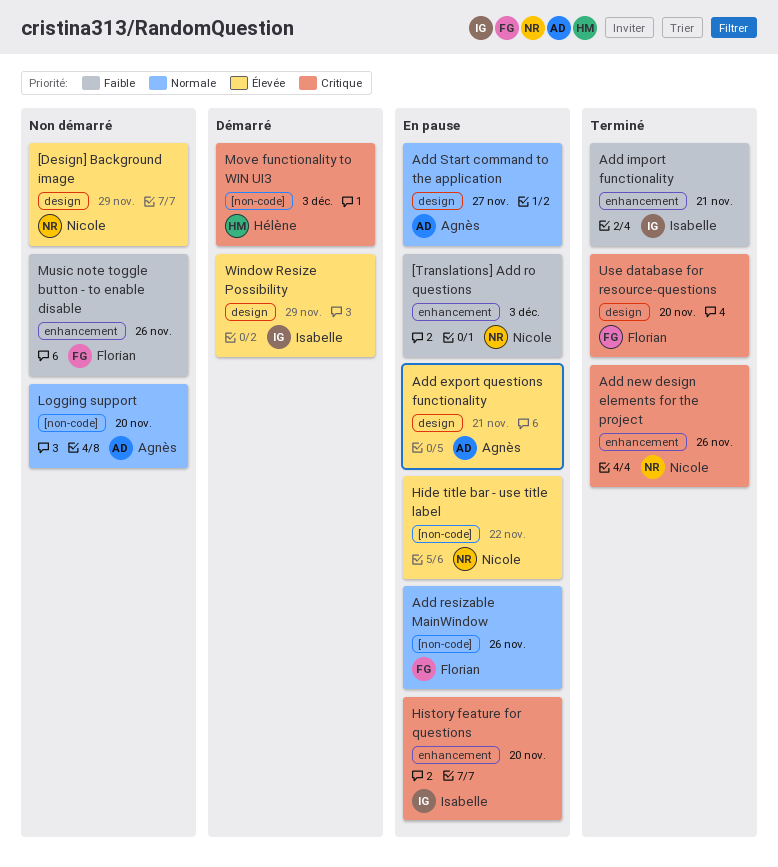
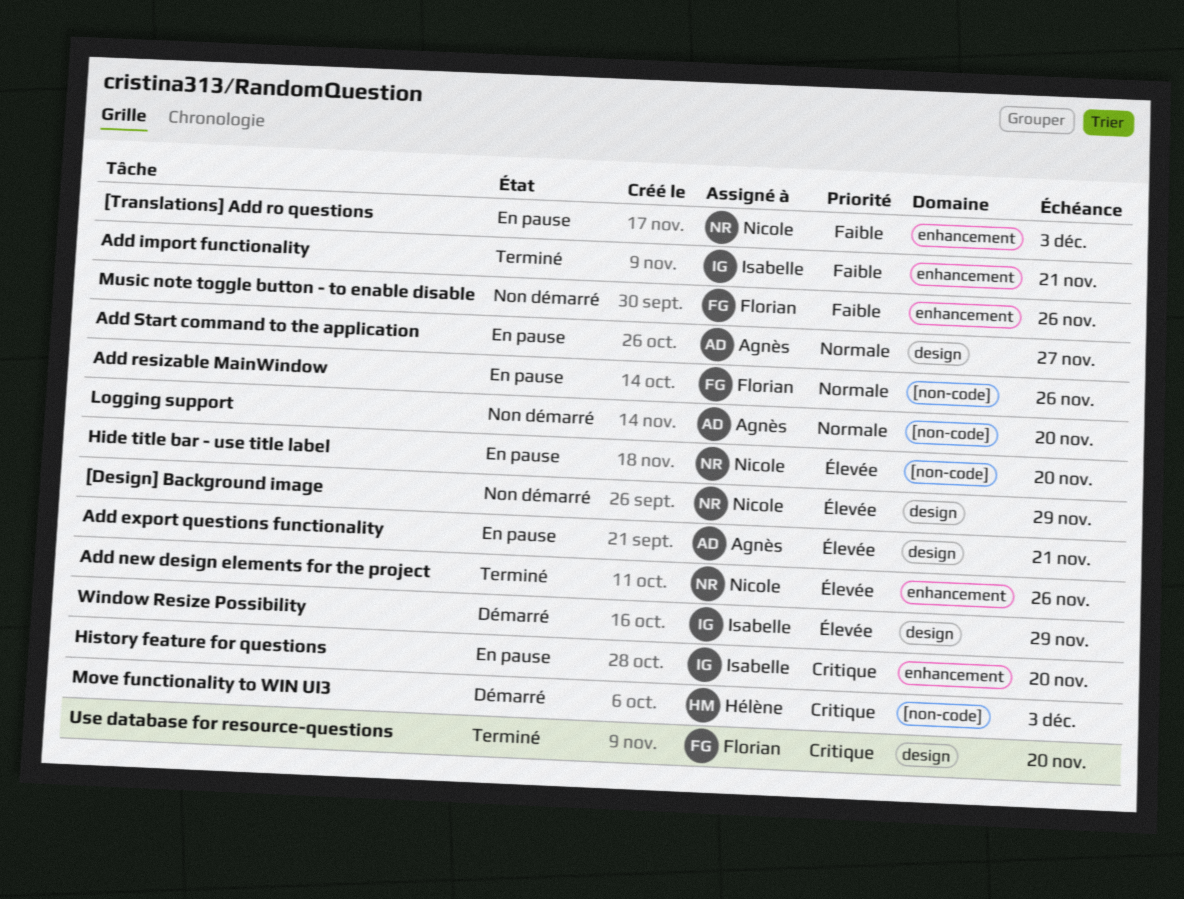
Add new design elements for the project, priority: Critique -> Élevée
Hide title bar - use title label, due: Nov 22 -> Nov 20

